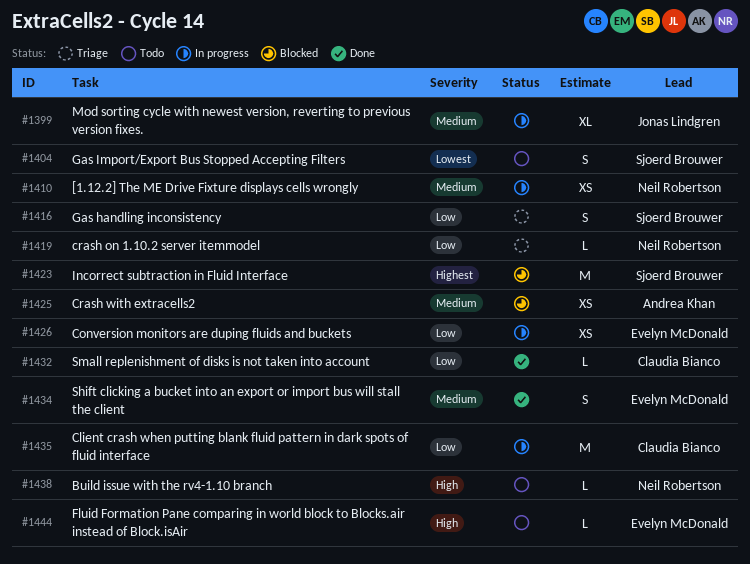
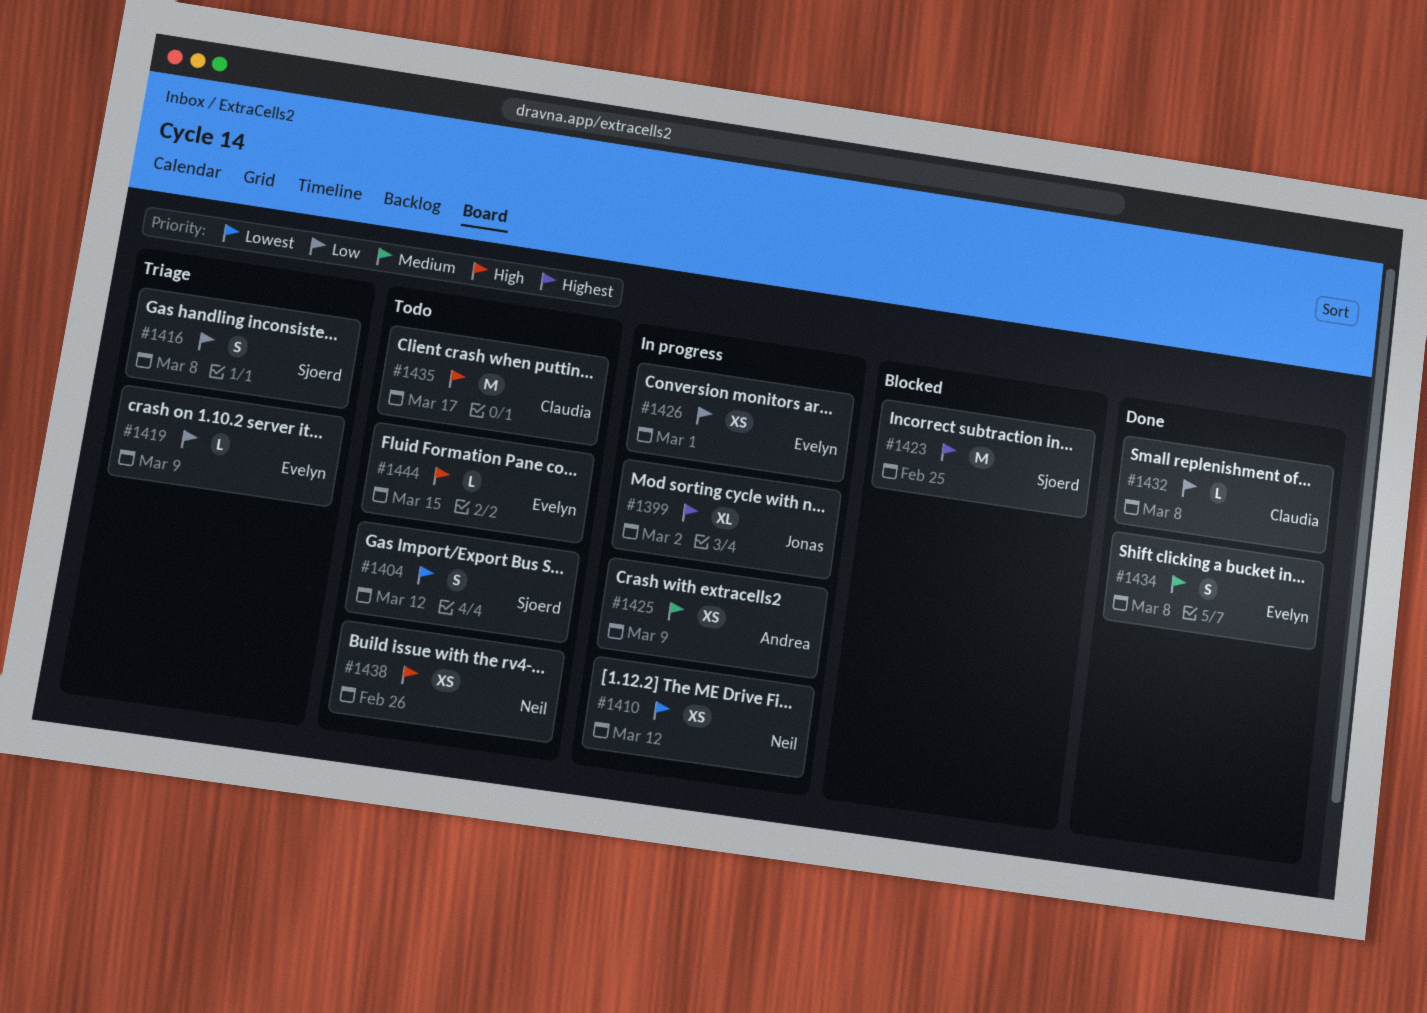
#1399, priority: Medium -> Highest
#1410, priority: Medium -> Lowest
#1419, owner: Neil Robertson -> Evelyn McDonald
#1425, status: Blocked -> In progress
#1435, status: In progress -> Todo
#1435, priority: Low -> High
#1438, estimate: L -> XS

